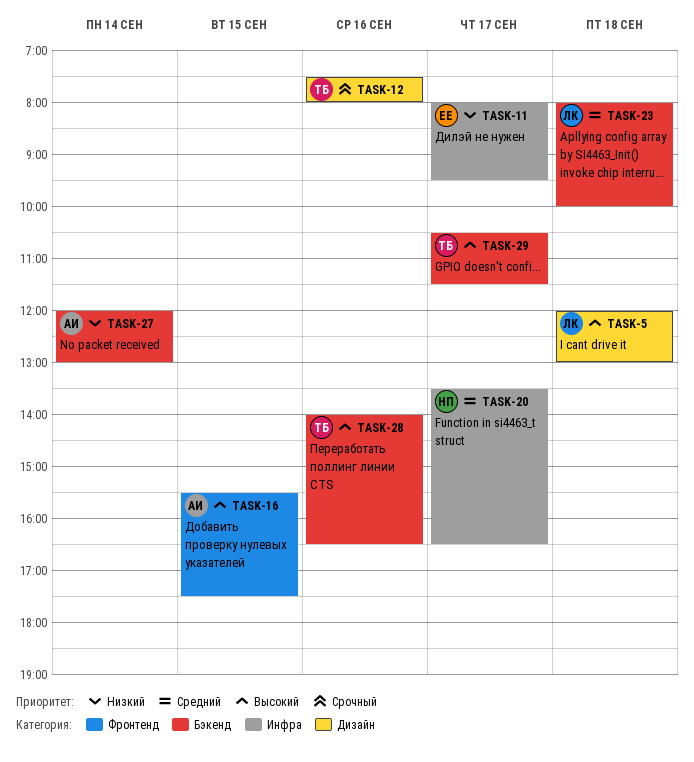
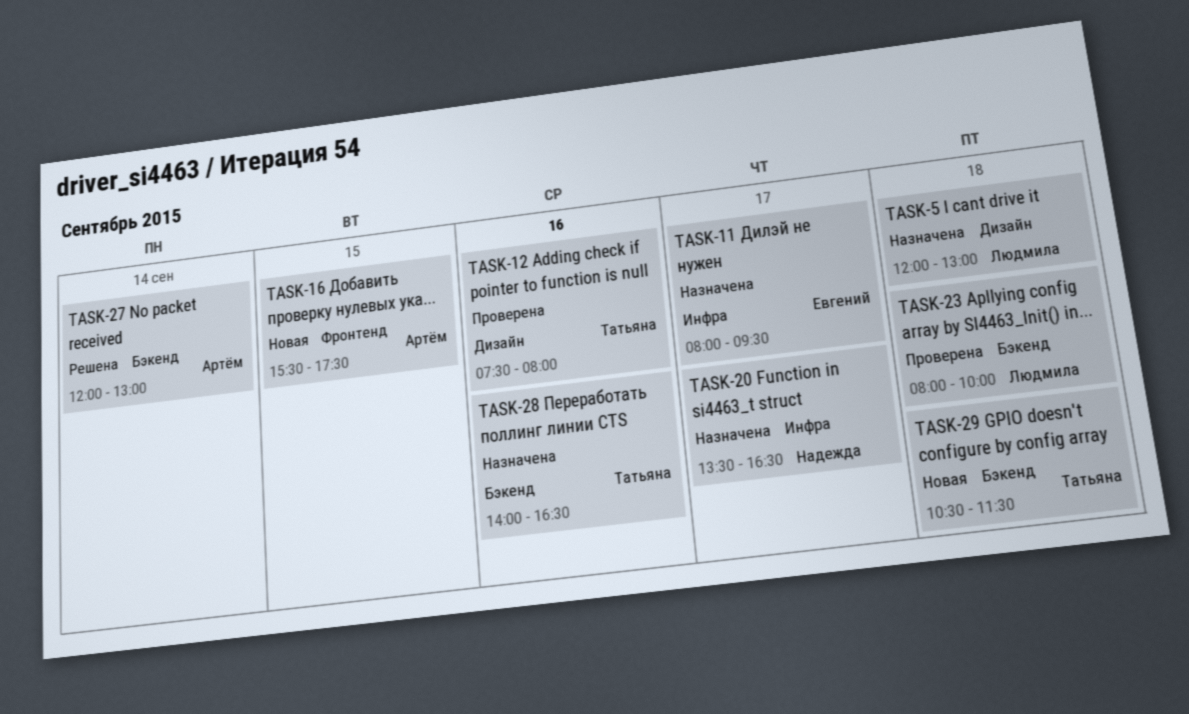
TASK-29, day: Sep 17 -> Sep 18

